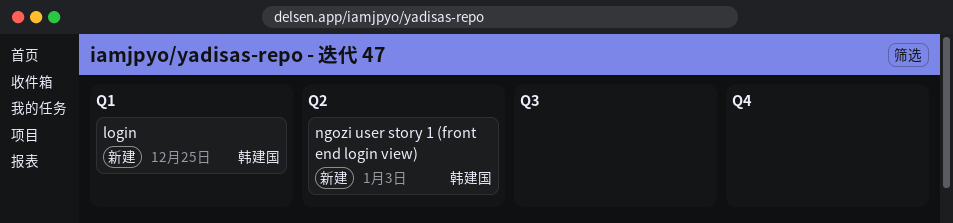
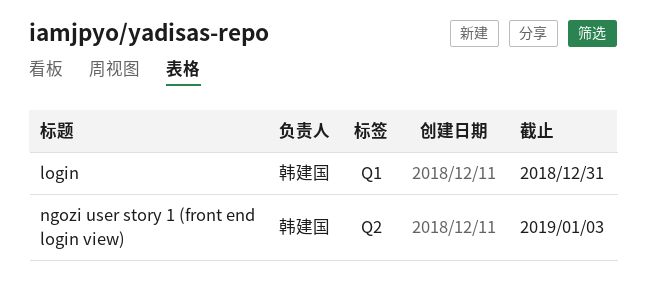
login, due: Dec 25 -> Dec 31

